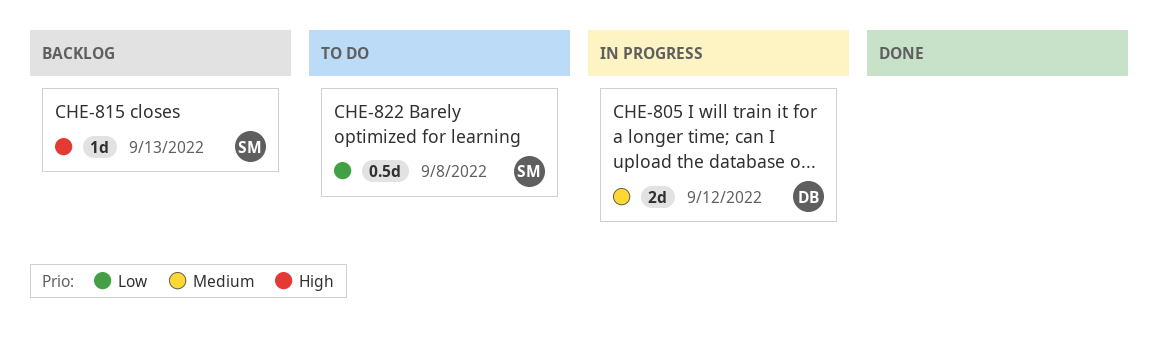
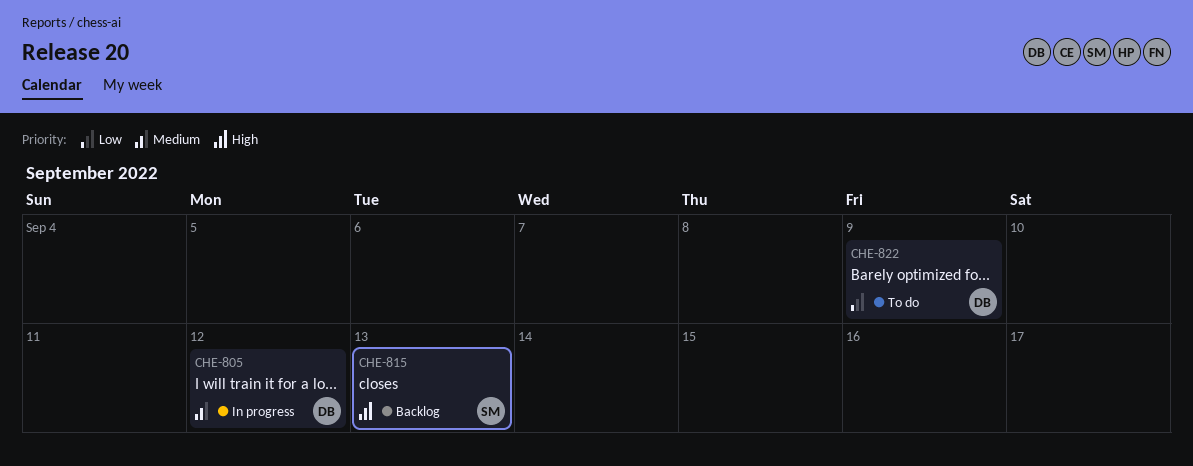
CHE-822, owner: SM -> DB
CHE-822, due: Sep 8 -> Sep 9

